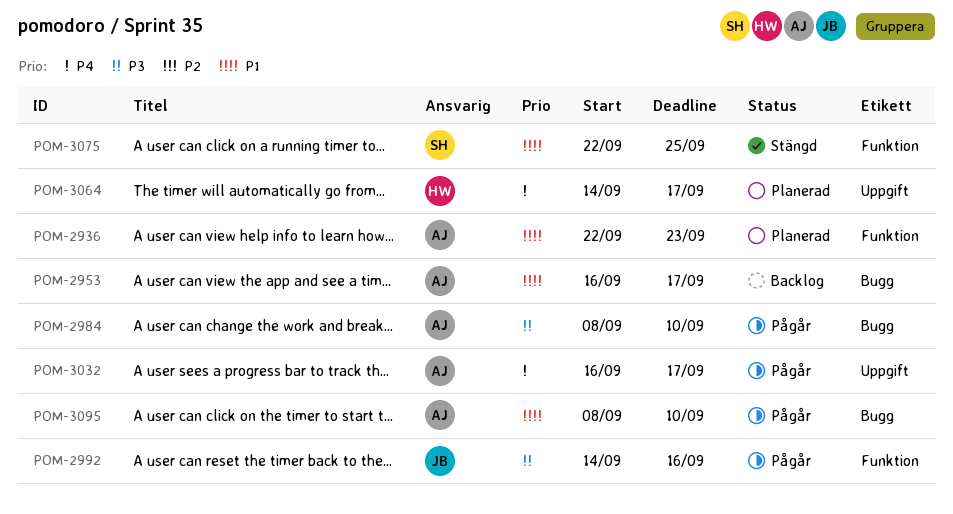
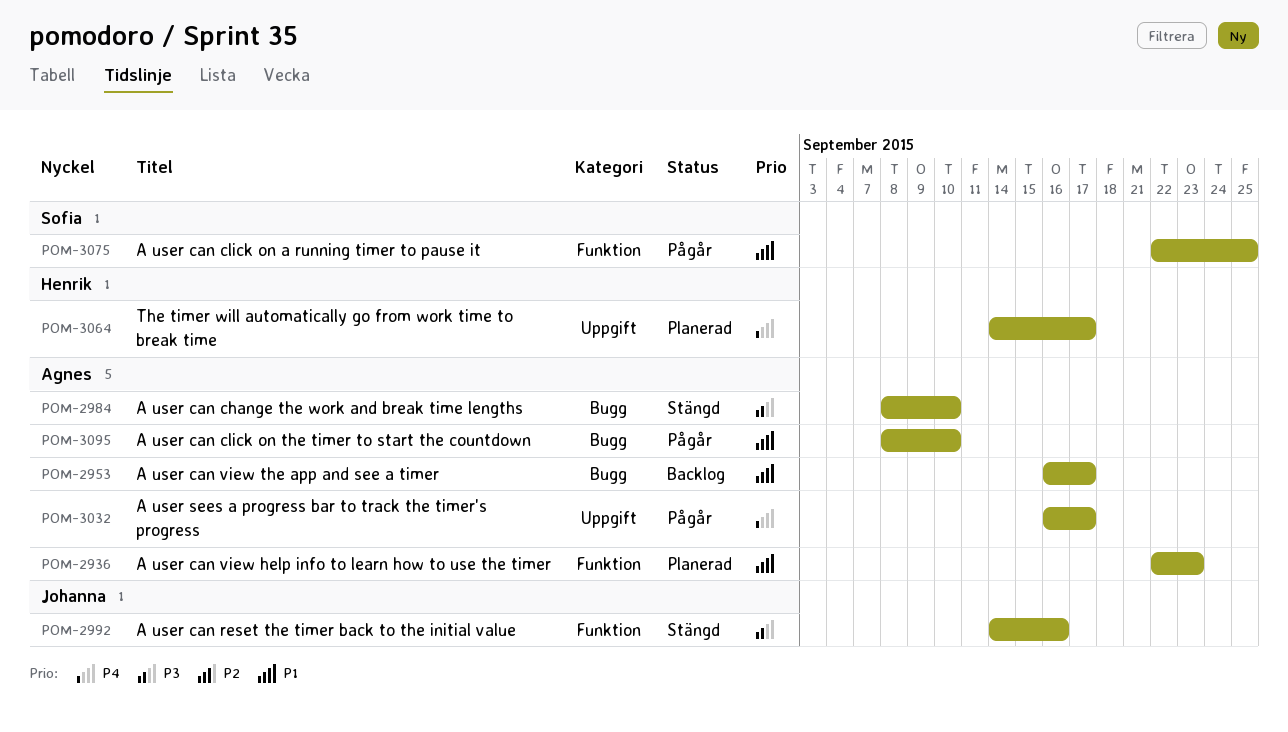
POM-2984, status: Pågår -> Stängd
POM-2992, status: Pågår -> Stängd
POM-3075, status: Stängd -> Pågår

